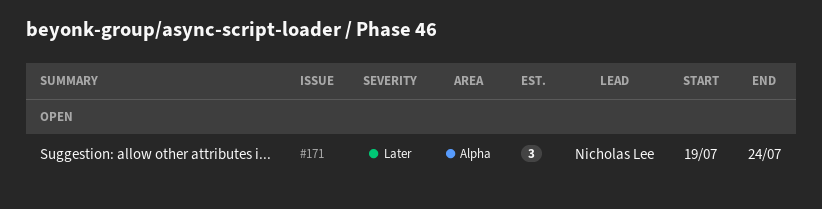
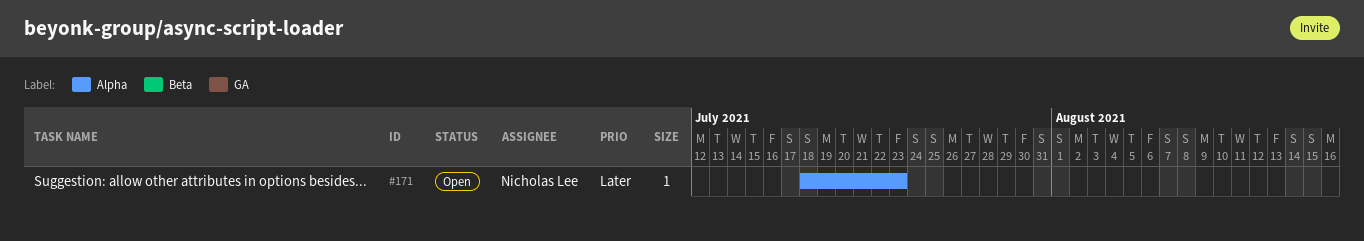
#171, estimate: 3 -> 1
#171, start: Jul 19 -> Jul 18
#171, due: Jul 24 -> Jul 23

